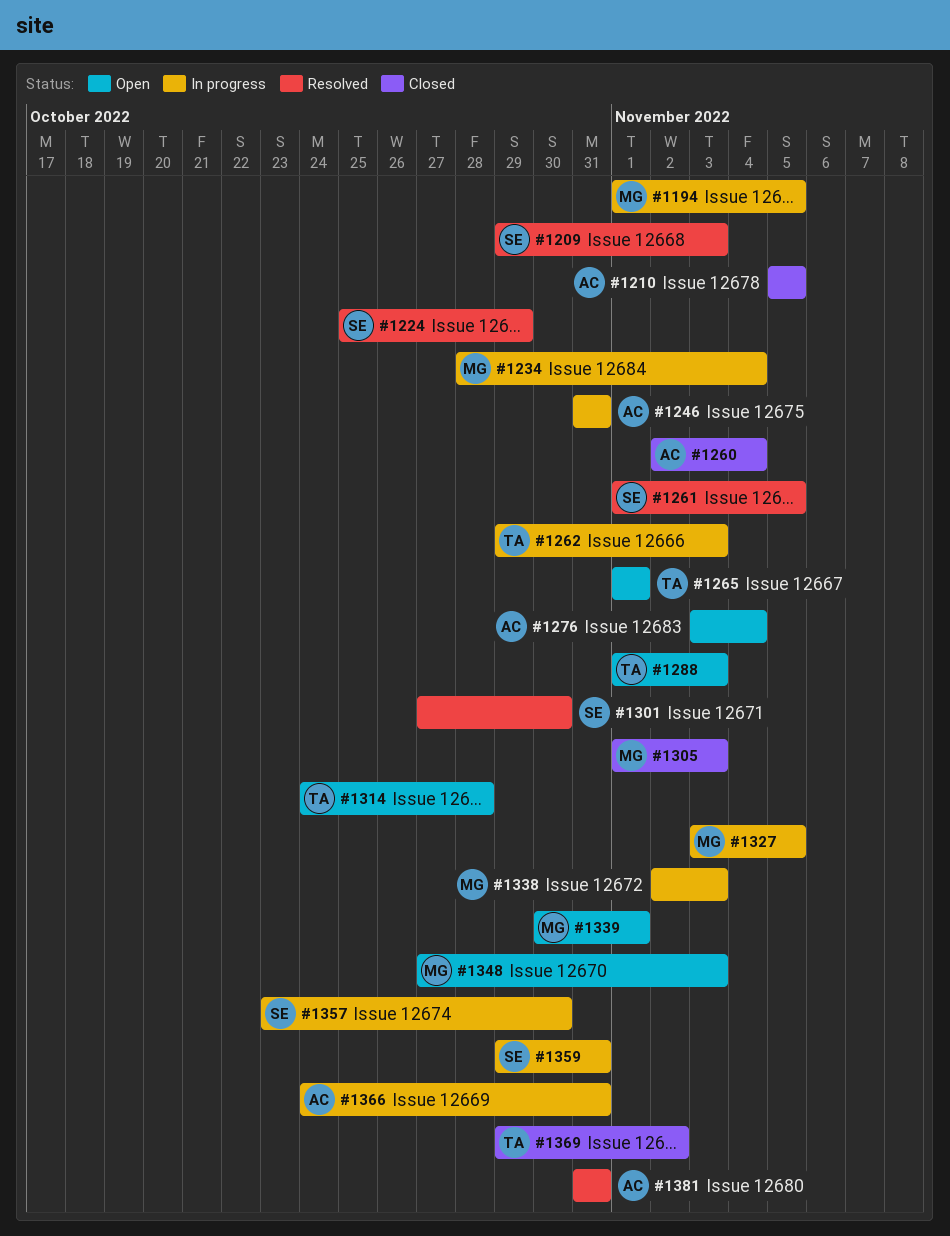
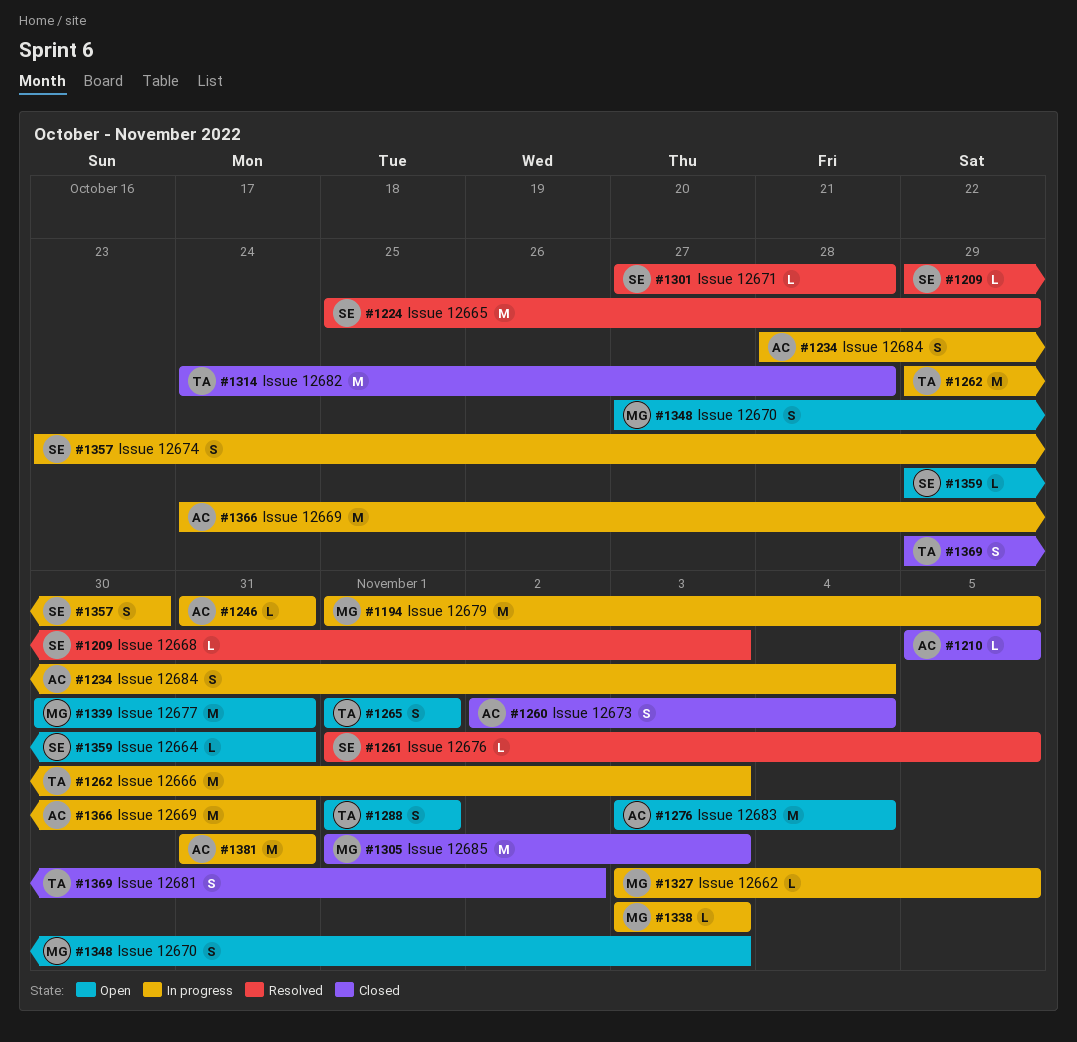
#1234, owner: MG -> AC
#1288, due: Nov 3 -> Nov 1
#1301, due: Oct 30 -> Oct 28
#1314, status: Open -> Closed
#1338, start: Nov 2 -> Nov 3
#1339, due: Nov 1 -> Oct 31
#1359, status: In progress -> Open
#1381, status: Resolved -> In progress

